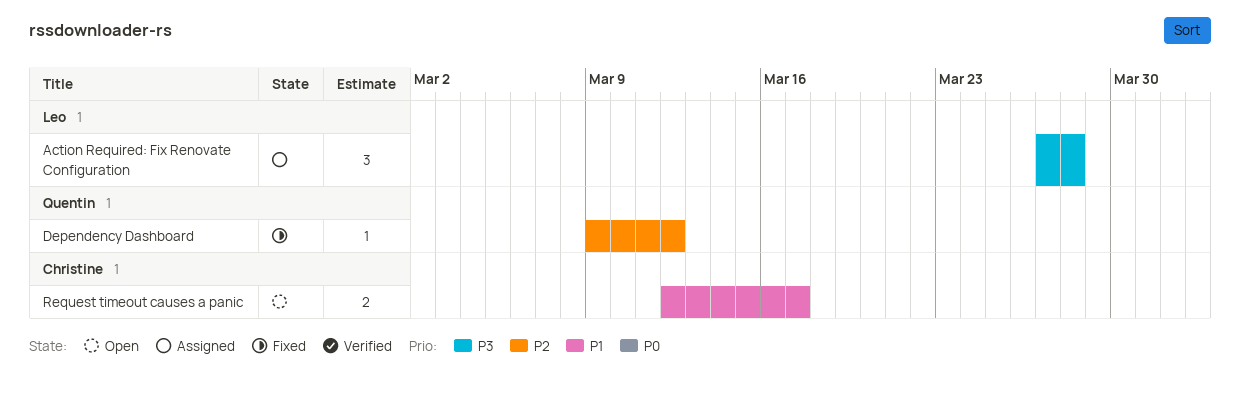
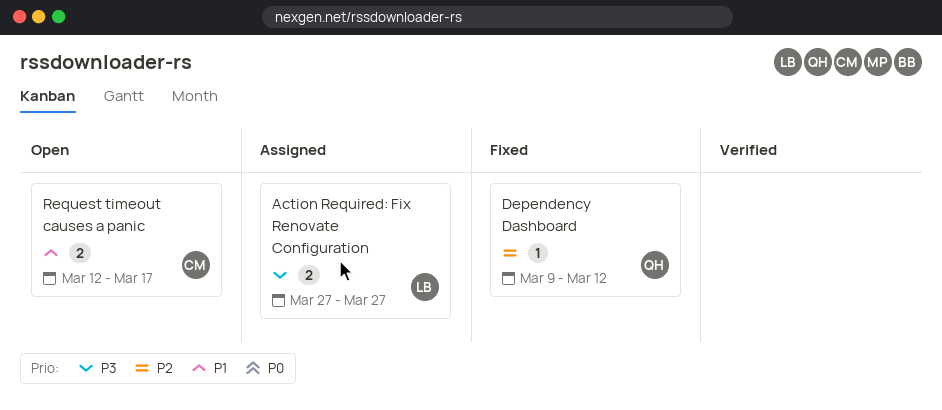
Action Required: Fix Renovate Configuration, estimate: 3 -> 2
Action Required: Fix Renovate Configuration, due: Mar 28 -> Mar 27

